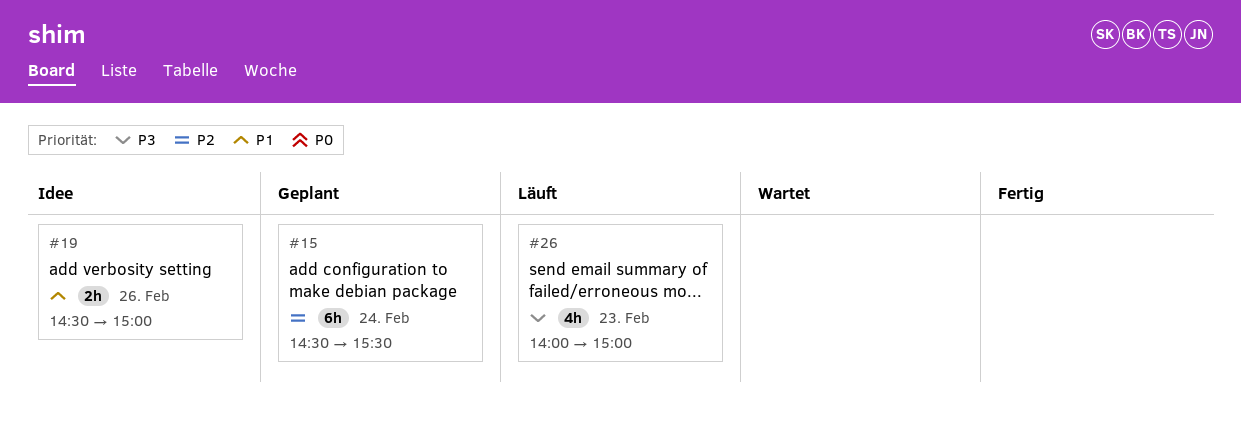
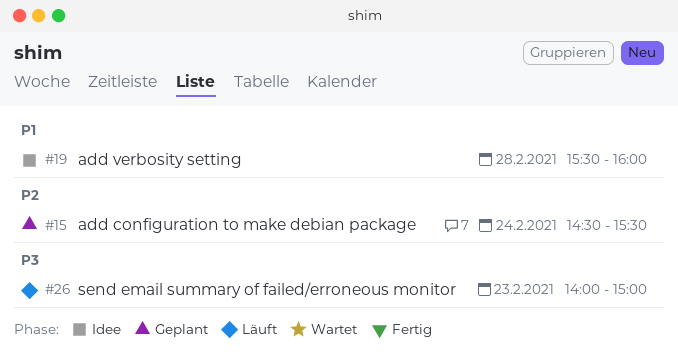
#19, day: Feb 26 -> Feb 28
#19, begins: 14:30 -> 15:30
#19, ends: 15:00 -> 16:00

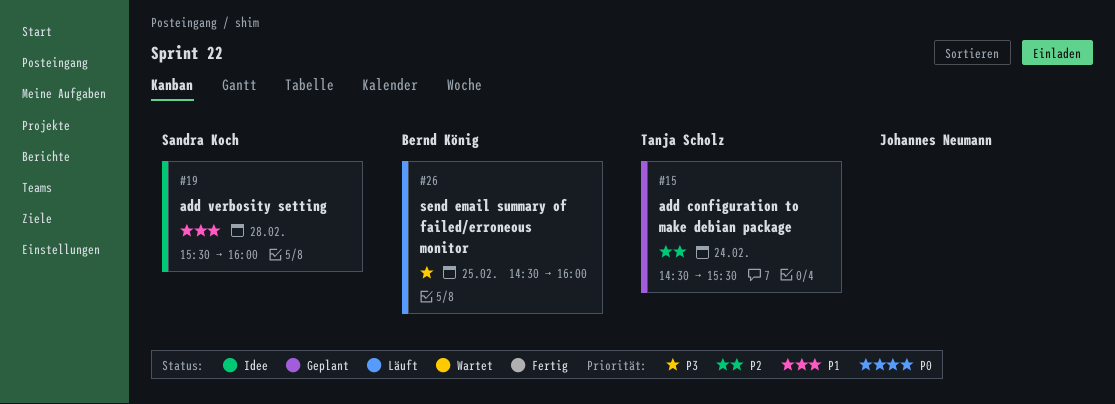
#26, day: Feb 23 -> Feb 25
#26, begins: 14:00 -> 14:30
#26, ends: 15:00 -> 16:00

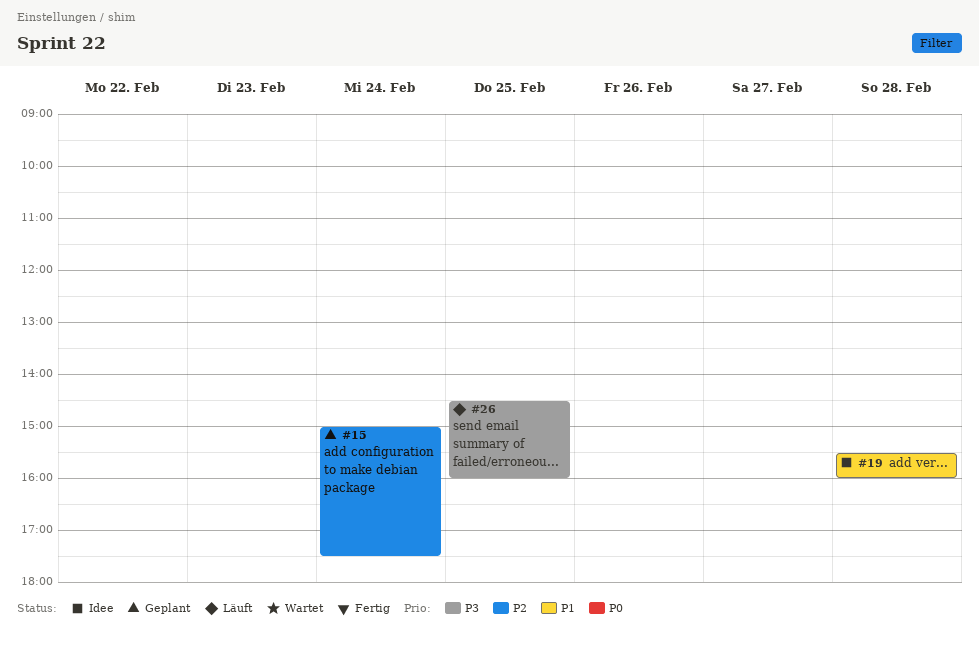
#15, begins: 14:30 -> 15:00
#15, ends: 15:30 -> 17:30

